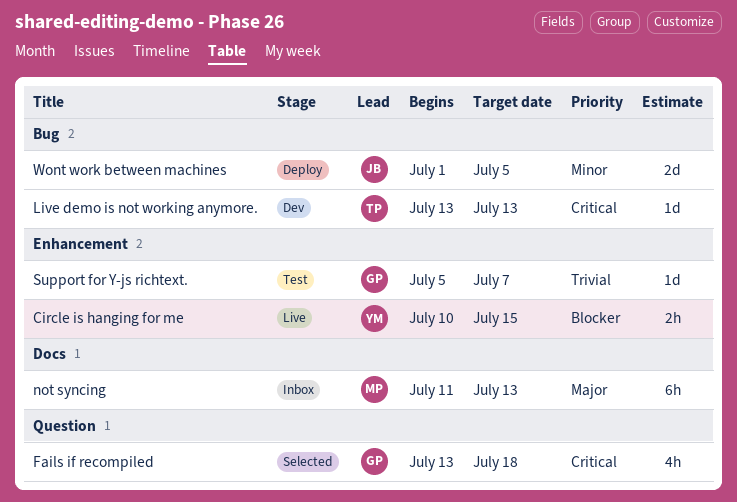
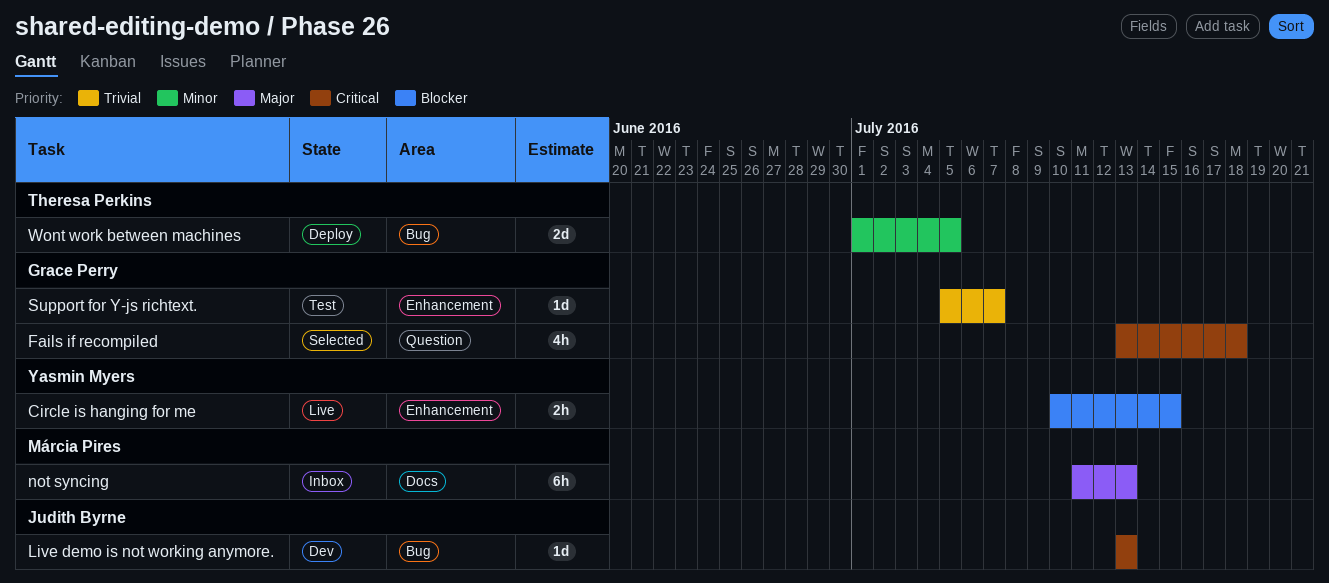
Live demo is not working anymore., owner: Theresa Perkins -> Judith Byrne
Wont work between machines, owner: Judith Byrne -> Theresa Perkins

